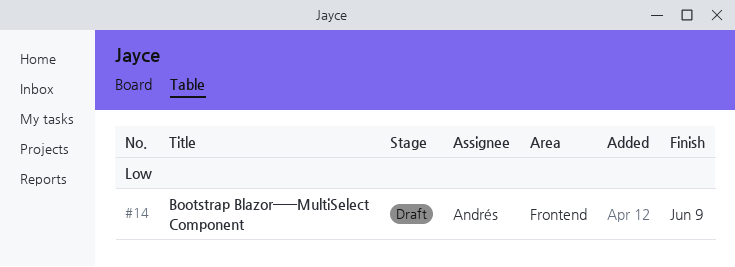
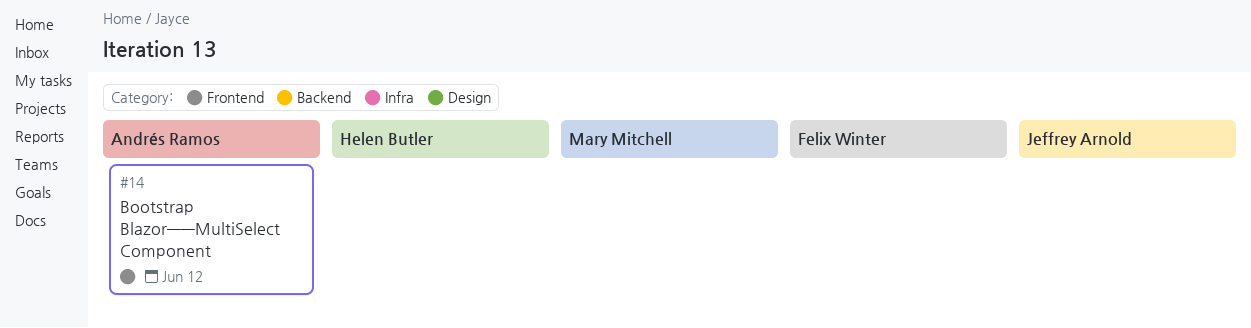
#14, due: Jun 9 -> Jun 12

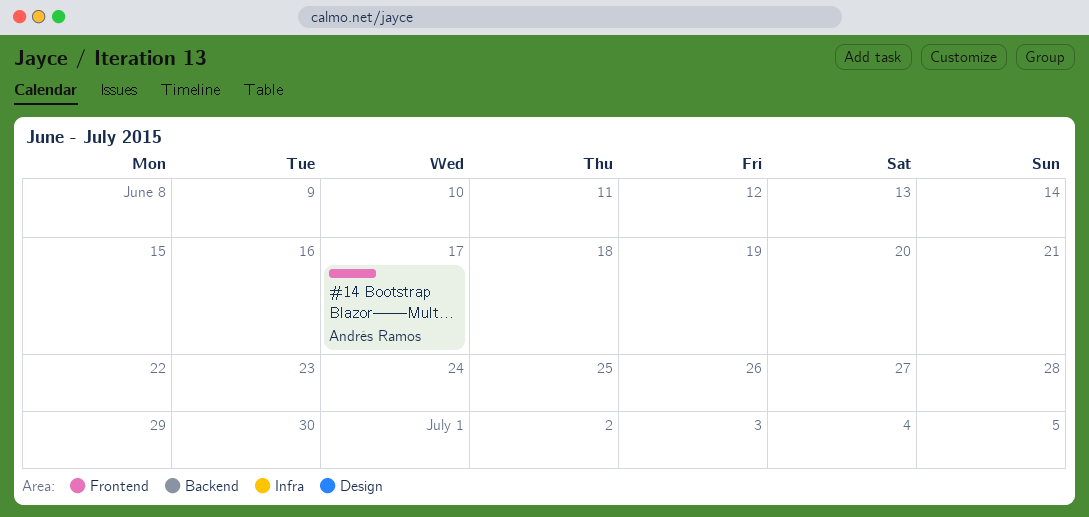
#14, due: Jun 12 -> Jun 17

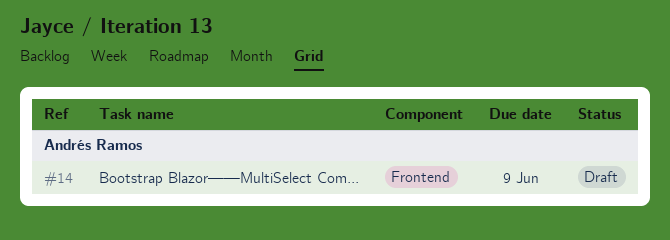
#14, due: Jun 17 -> Jun 9

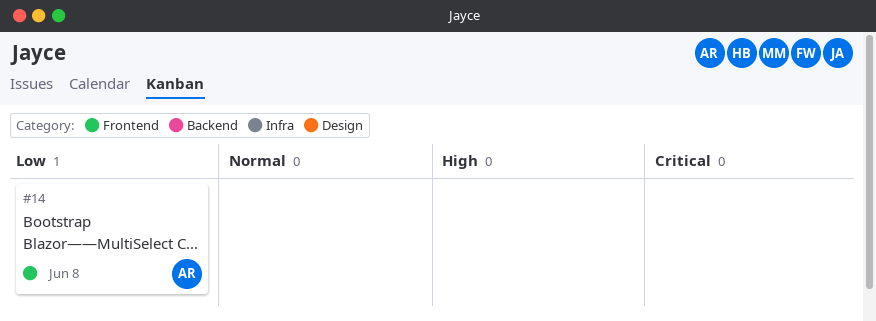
#14, due: Jun 9 -> Jun 8

